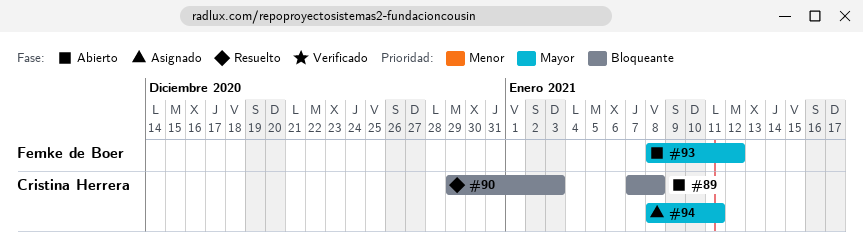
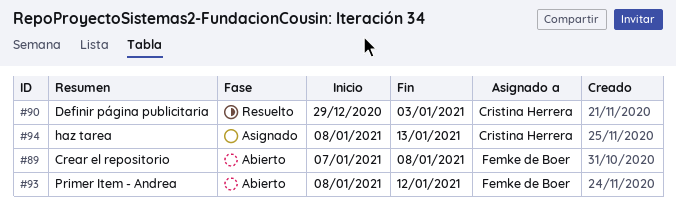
#89, owner: Cristina Herrera -> Femke de Boer
#94, due: Jan 11 -> Jan 13

